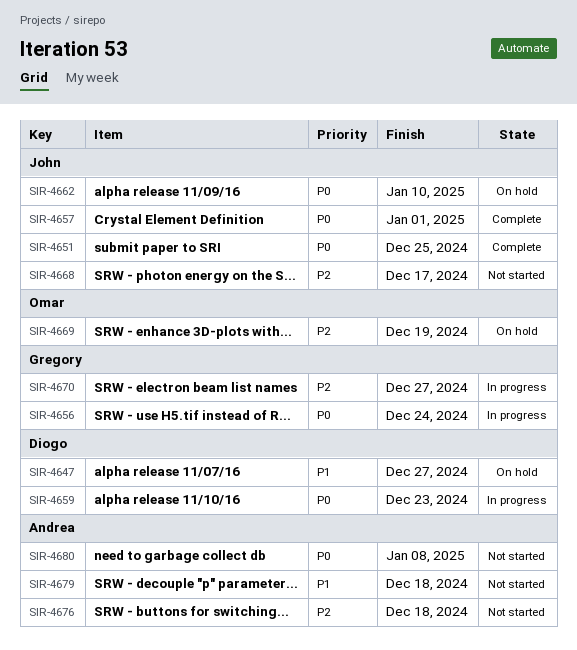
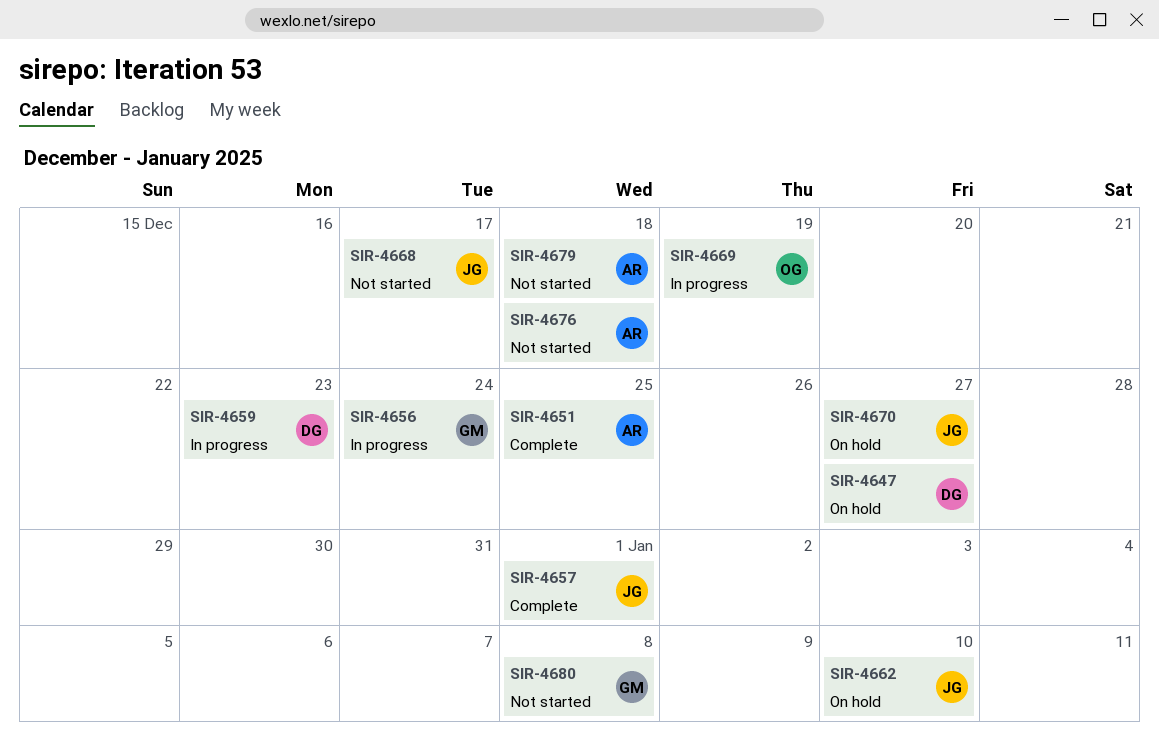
SIR-4651, owner: John -> Andrea
SIR-4669, status: On hold -> In progress
SIR-4670, status: In progress -> On hold
SIR-4670, owner: Gregory -> John
SIR-4680, owner: Andrea -> Gregory

